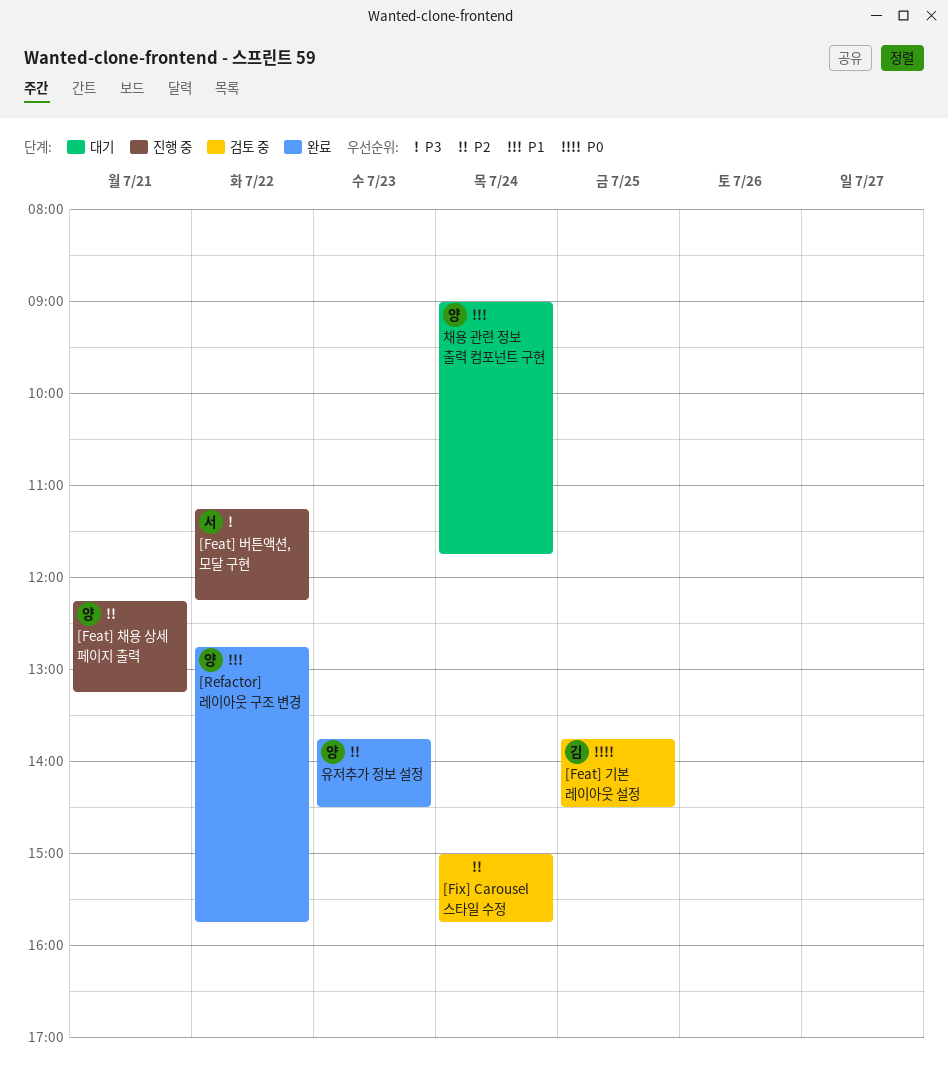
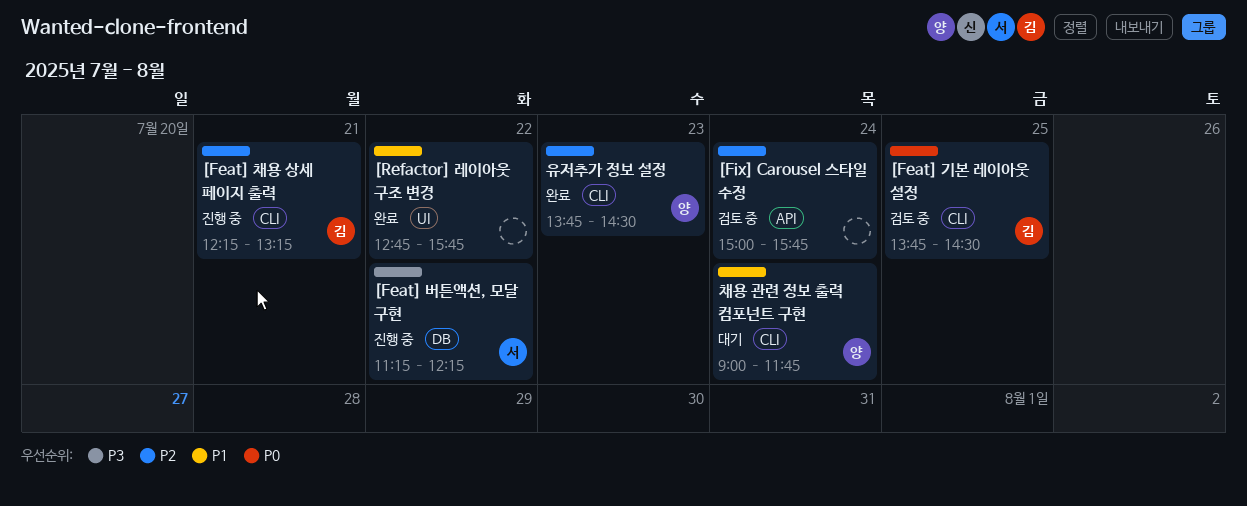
[Feat] 채용 상세 페이지 출력, owner: 양 -> 김
[Refactor] 레이아웃 구조 변경, owner: 양 -> none

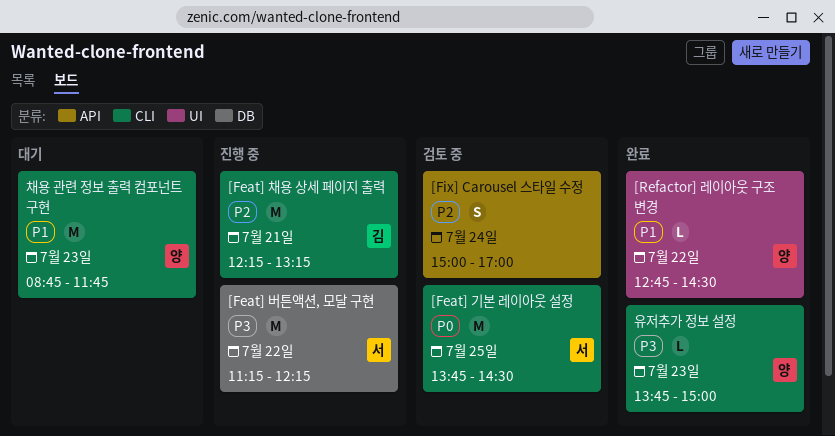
[Feat] 기본 레이아웃 설정, owner: 김 -> 서
[Fix] Carousel 스타일 수정, ends: 15:45 -> 17:00
[Refactor] 레이아웃 구조 변경, owner: none -> 양
[Refactor] 레이아웃 구조 변경, ends: 15:45 -> 14:30
유저추가 정보 설정, priority: P2 -> P3
유저추가 정보 설정, ends: 14:30 -> 15:00
채용 관련 정보 출력 컴포넌트 구현, day: Jul 24 -> Jul 23
채용 관련 정보 출력 컴포넌트 구현, begins: 09:00 -> 08:45

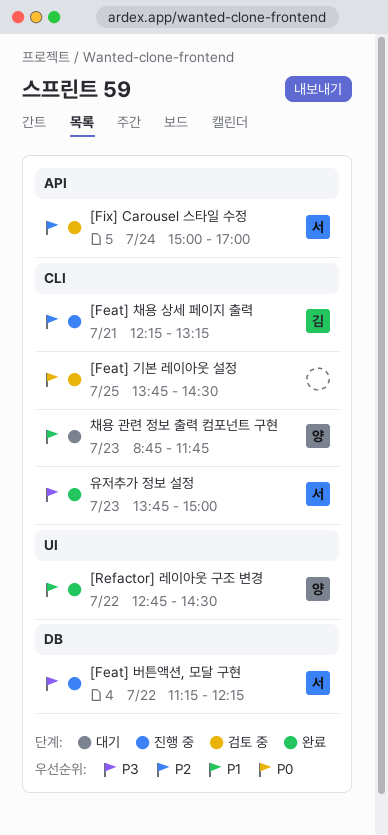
[Feat] 기본 레이아웃 설정, owner: 서 -> none
[Fix] Carousel 스타일 수정, owner: none -> 서
유저추가 정보 설정, owner: 양 -> 서

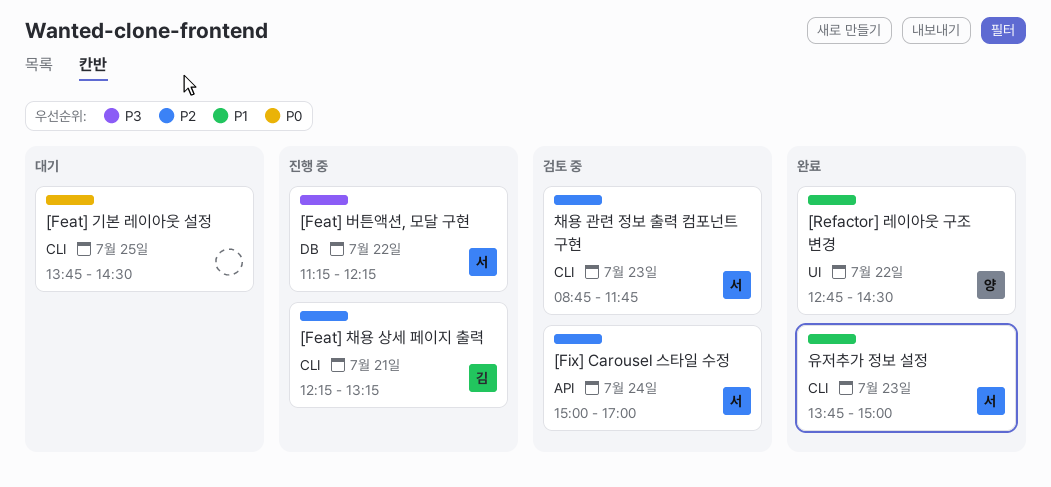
[Feat] 기본 레이아웃 설정, status: 검토 중 -> 대기
유저추가 정보 설정, priority: P3 -> P1
채용 관련 정보 출력 컴포넌트 구현, status: 대기 -> 검토 중
채용 관련 정보 출력 컴포넌트 구현, owner: 양 -> 서
채용 관련 정보 출력 컴포넌트 구현, priority: P1 -> P2

